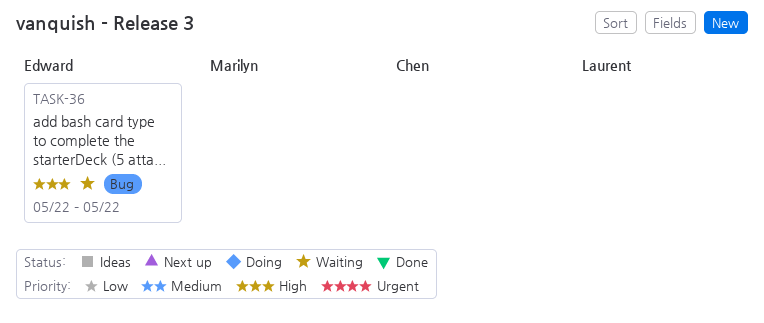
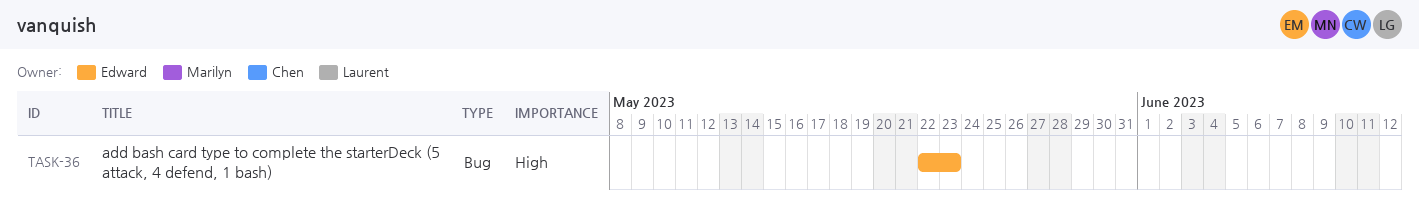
TASK-36, due: May 22 -> May 23

